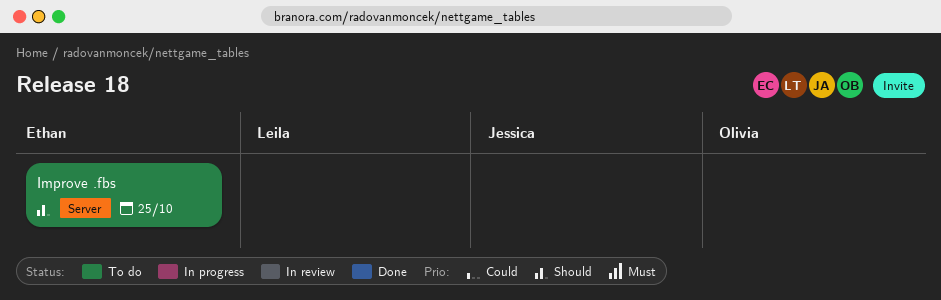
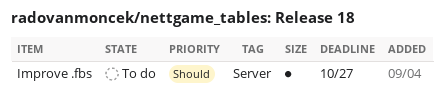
Improve .fbs, due: Oct 25 -> Oct 27

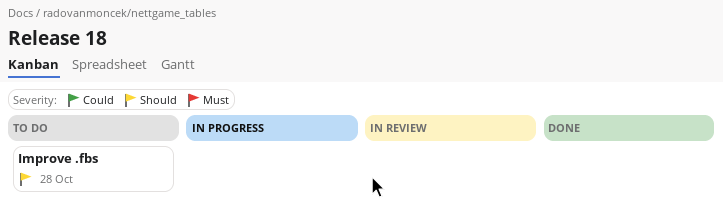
Improve .fbs, due: Oct 27 -> Oct 28

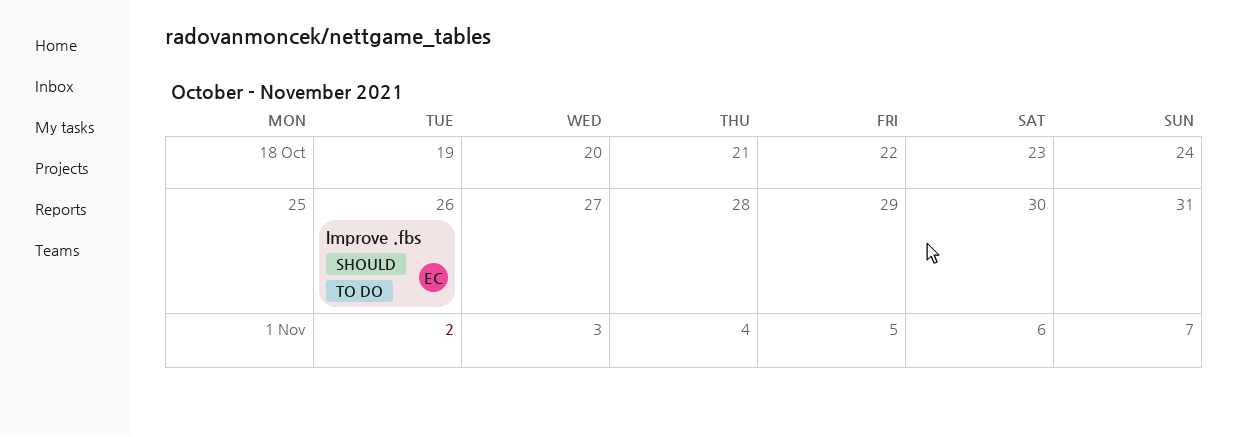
Improve .fbs, due: Oct 28 -> Oct 26

